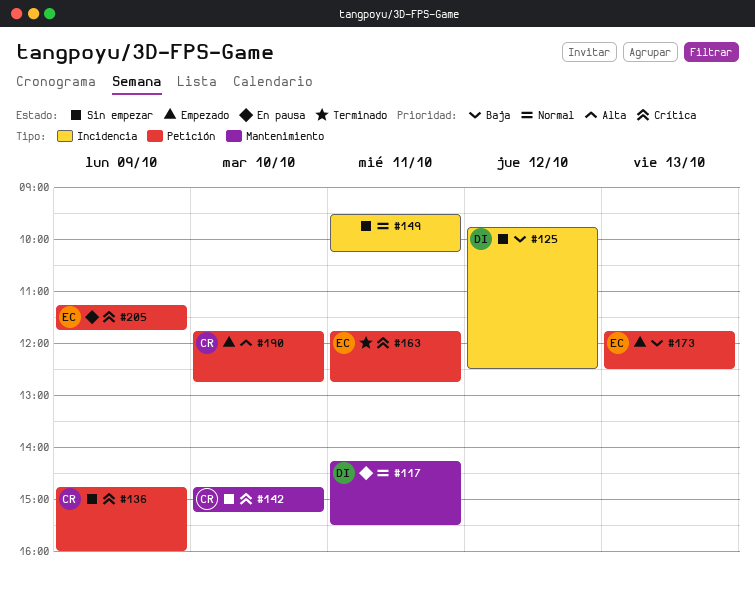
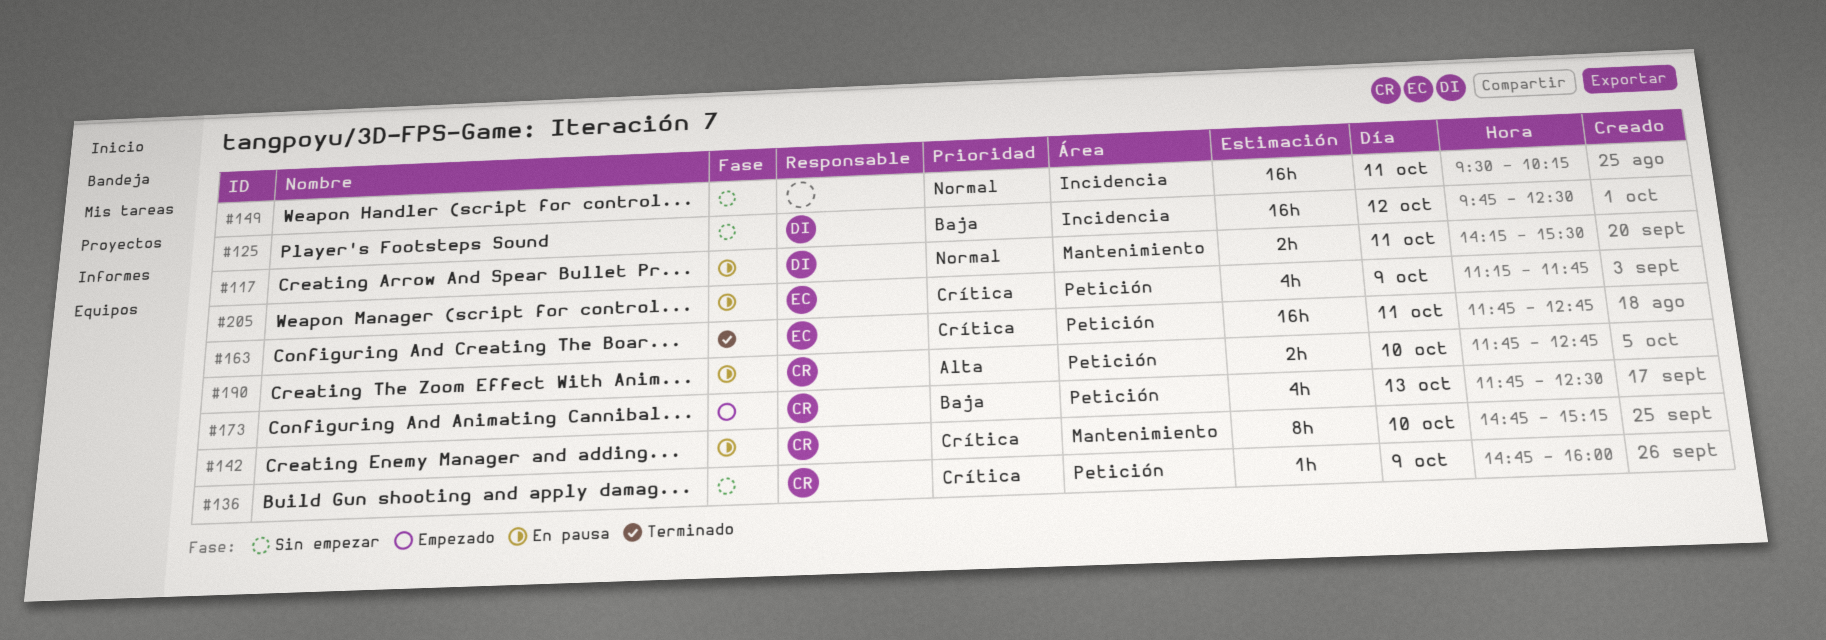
#142, status: Sin empezar -> En pausa
#173, owner: EC -> CR
#190, status: Empezado -> En pausa

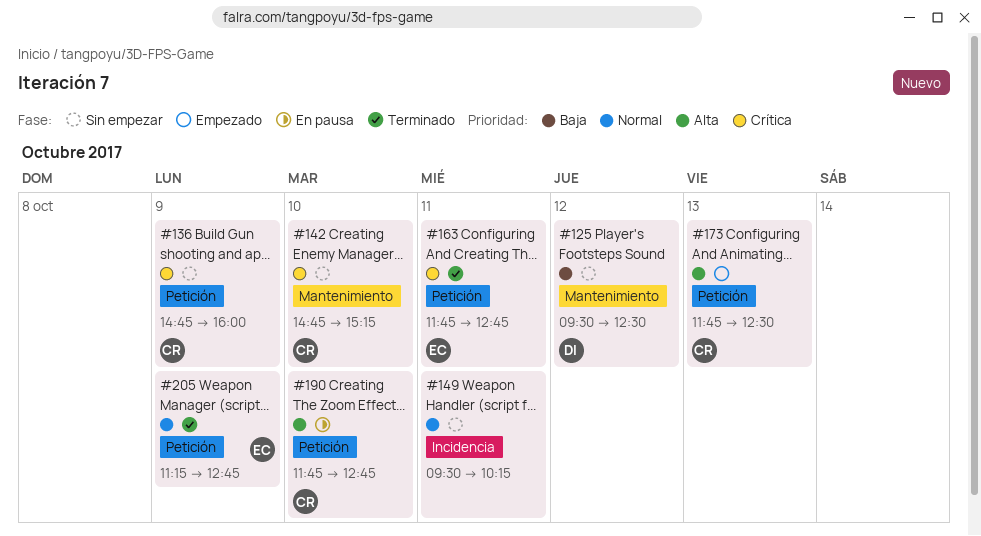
#117: present -> none
#125, label: Incidencia -> Mantenimiento
#125, begins: 09:45 -> 09:30
#142, status: En pausa -> Sin empezar
#173, priority: Baja -> Alta
#205, status: En pausa -> Terminado
#205, priority: Crítica -> Normal
#205, ends: 11:45 -> 12:45

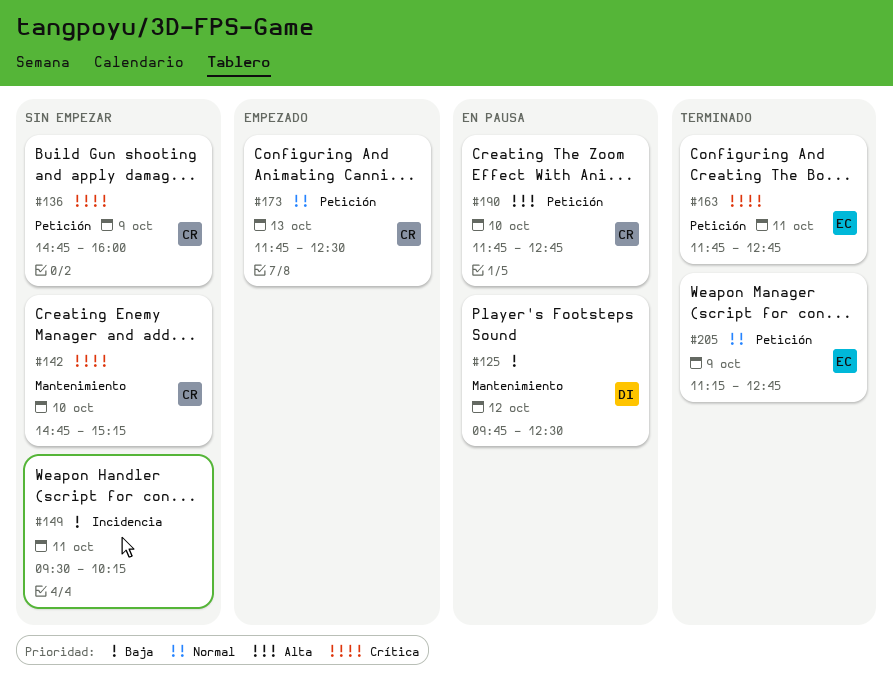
#125, status: Sin empezar -> En pausa
#125, begins: 09:30 -> 09:45
#149, priority: Normal -> Baja
#173, priority: Alta -> Normal

